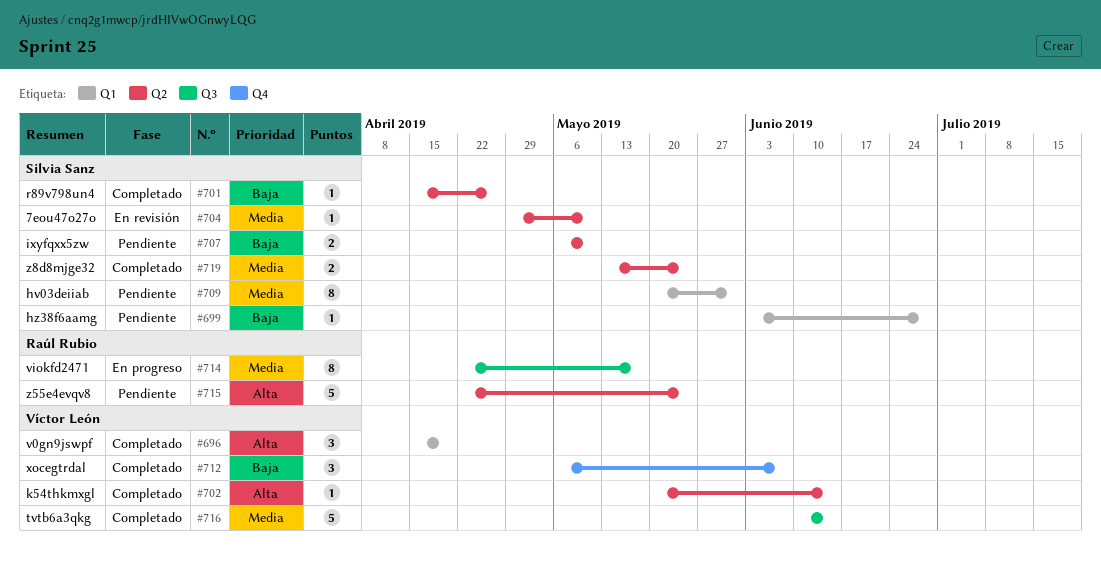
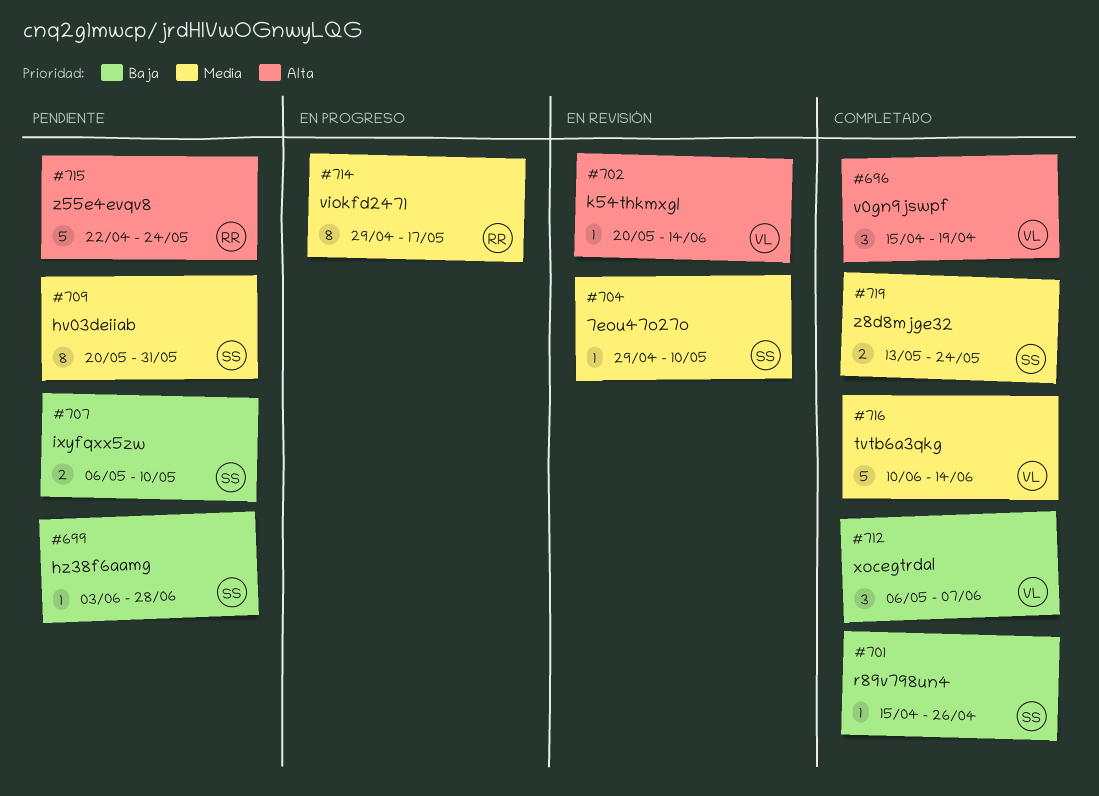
#702, status: Completado -> En revisión
#714, start: Apr 22 -> Apr 29

